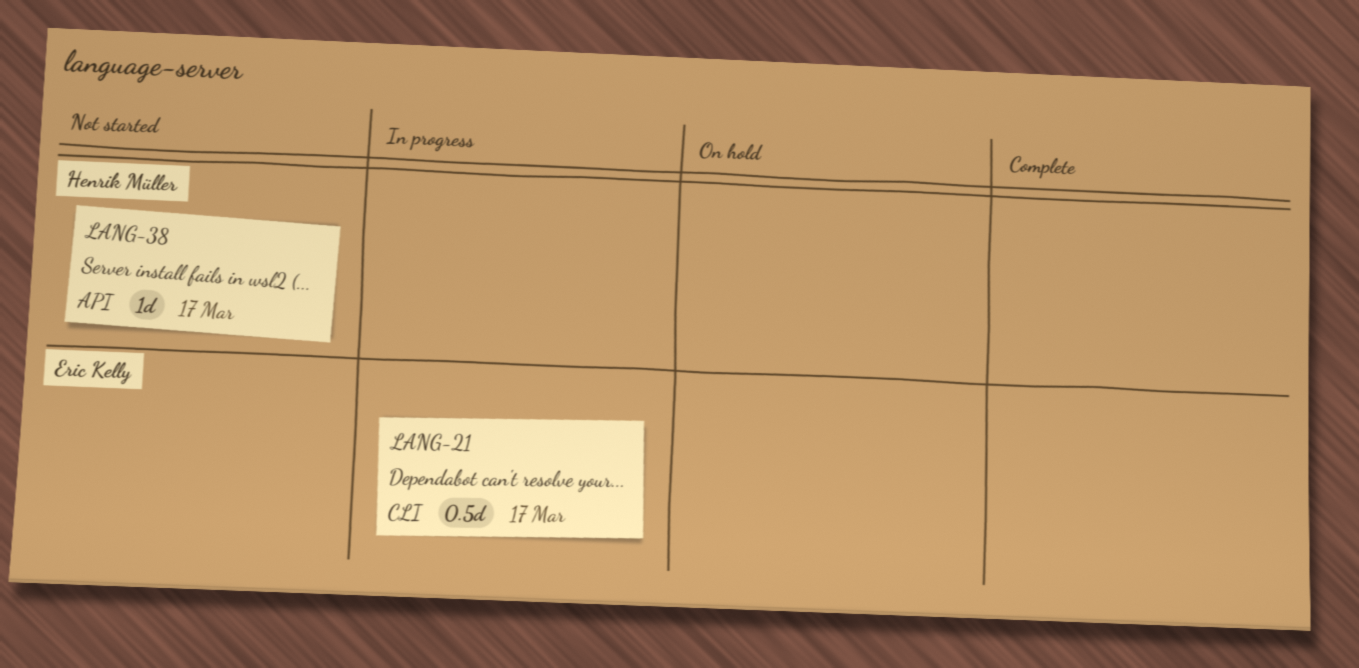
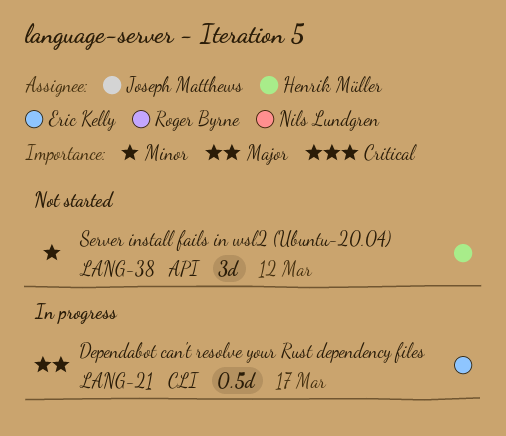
LANG-38, estimate: 1d -> 3d
LANG-38, due: Mar 17 -> Mar 12

